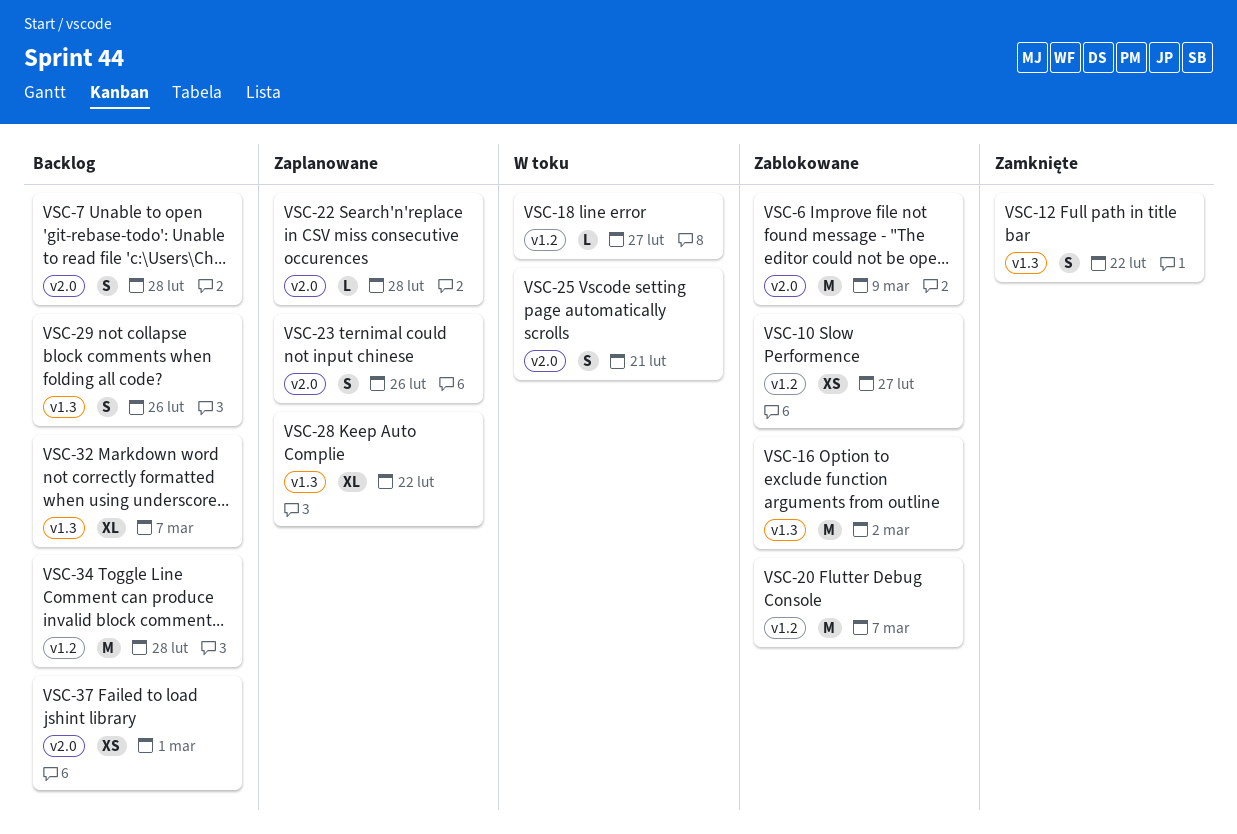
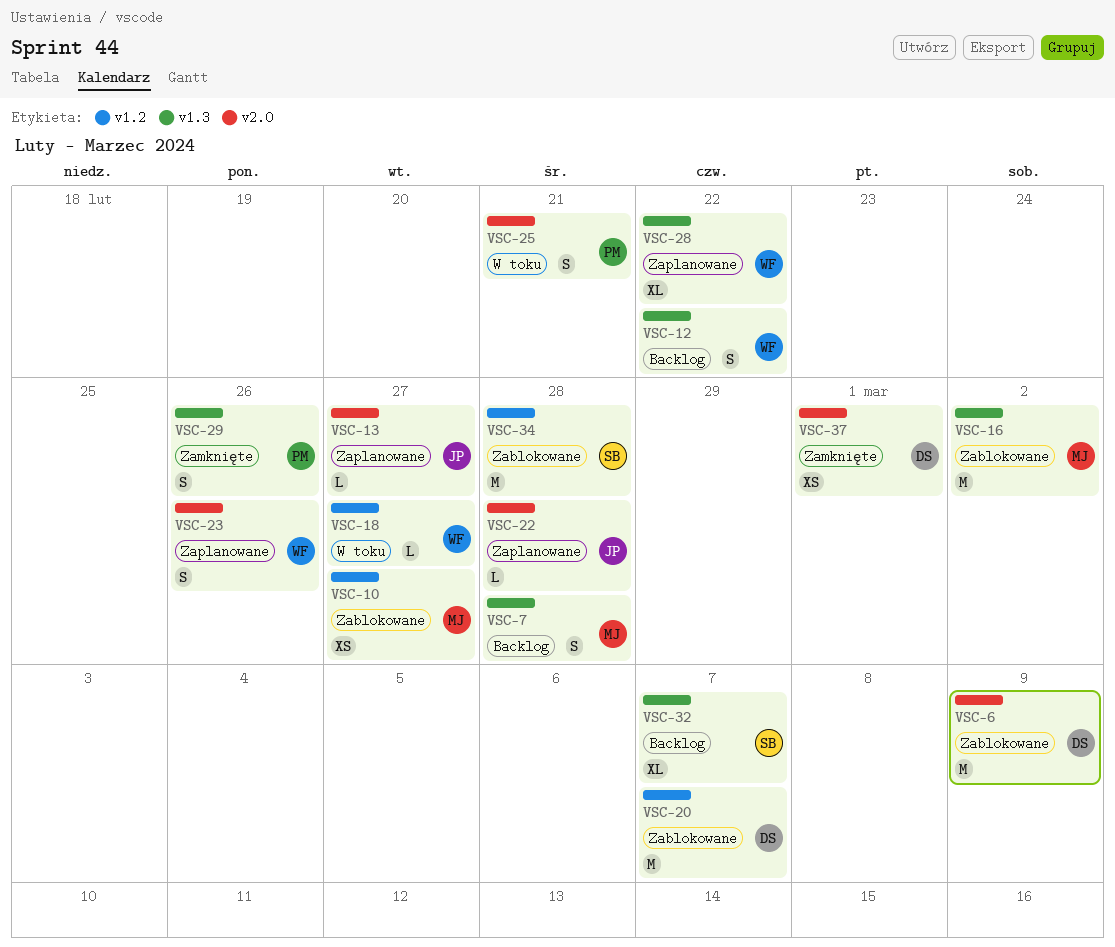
VSC-7, label: v2.0 -> v1.3
VSC-12, status: Zamknięte -> Backlog
VSC-13: none -> present
VSC-29, status: Backlog -> Zamknięte
VSC-34, status: Backlog -> Zablokowane
VSC-37, status: Backlog -> Zamknięte

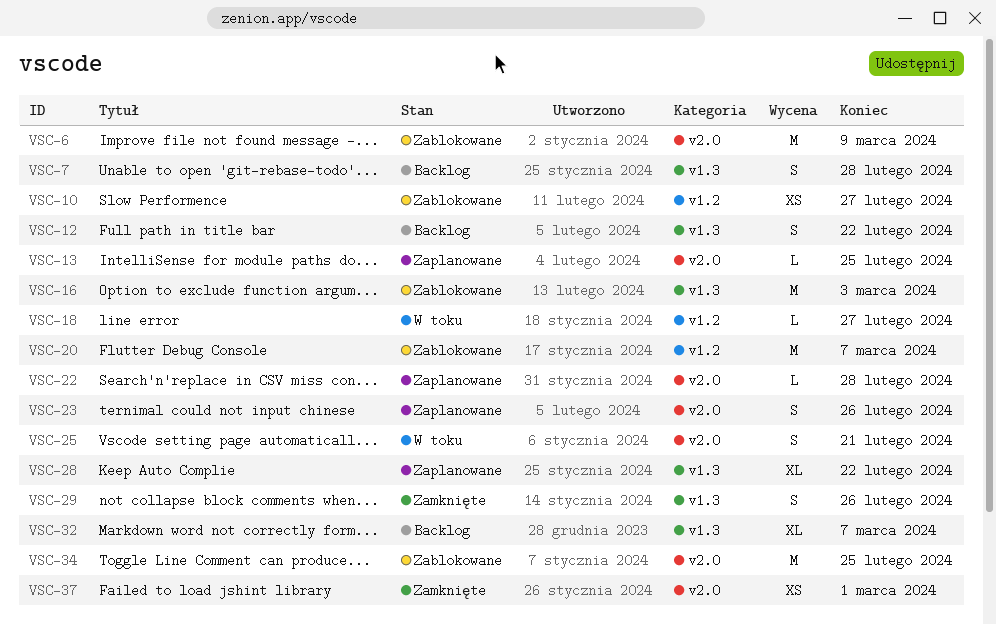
VSC-13, due: Feb 27 -> Feb 25
VSC-16, due: Mar 2 -> Mar 3
VSC-34, label: v1.2 -> v2.0
VSC-34, due: Feb 28 -> Feb 25

